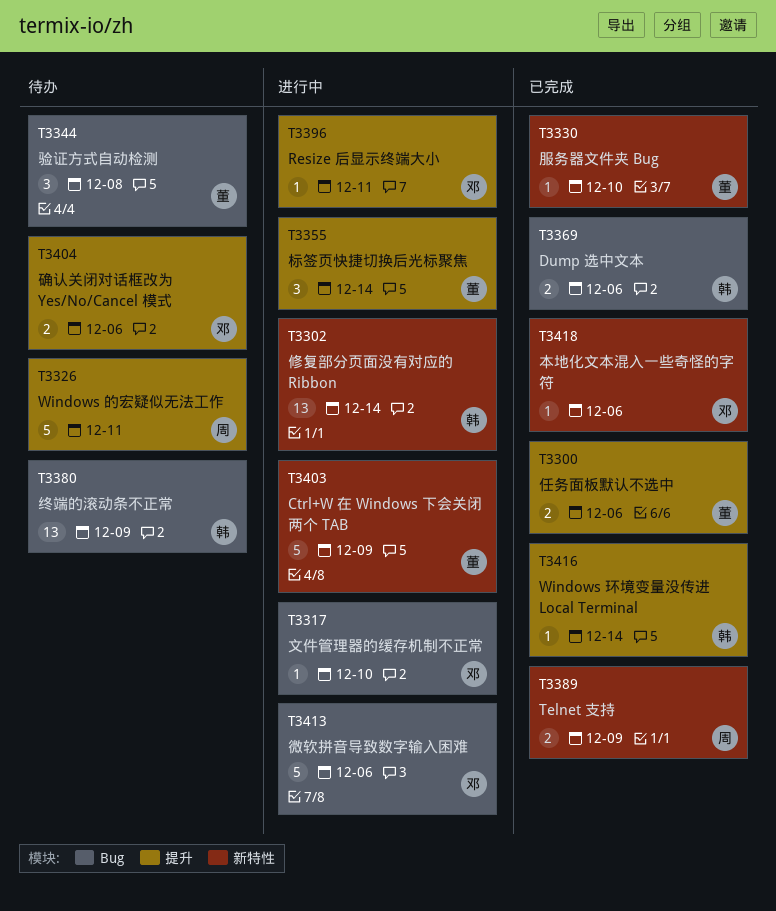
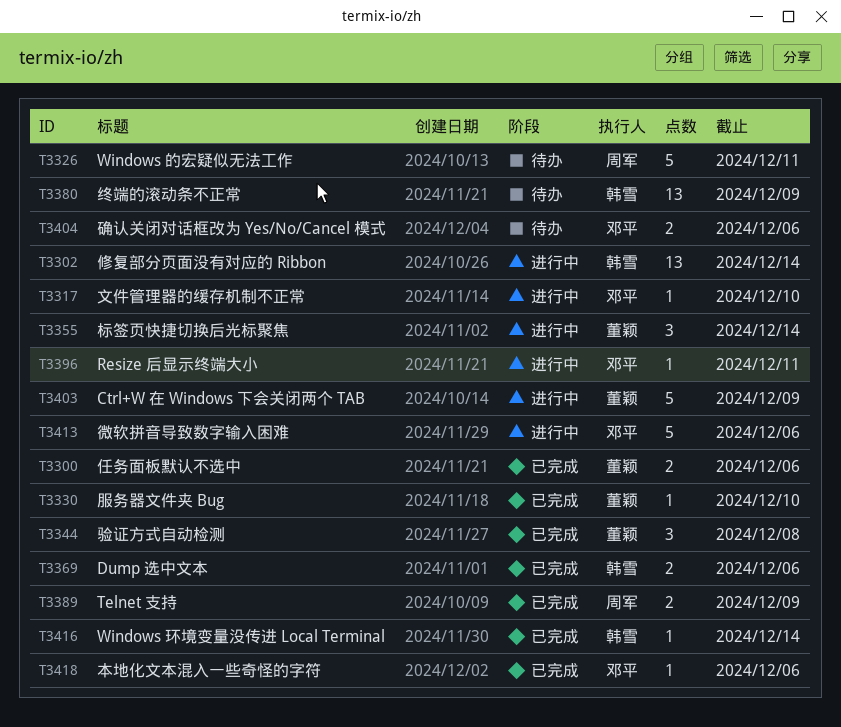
T3344, status: 待办 -> 已完成

